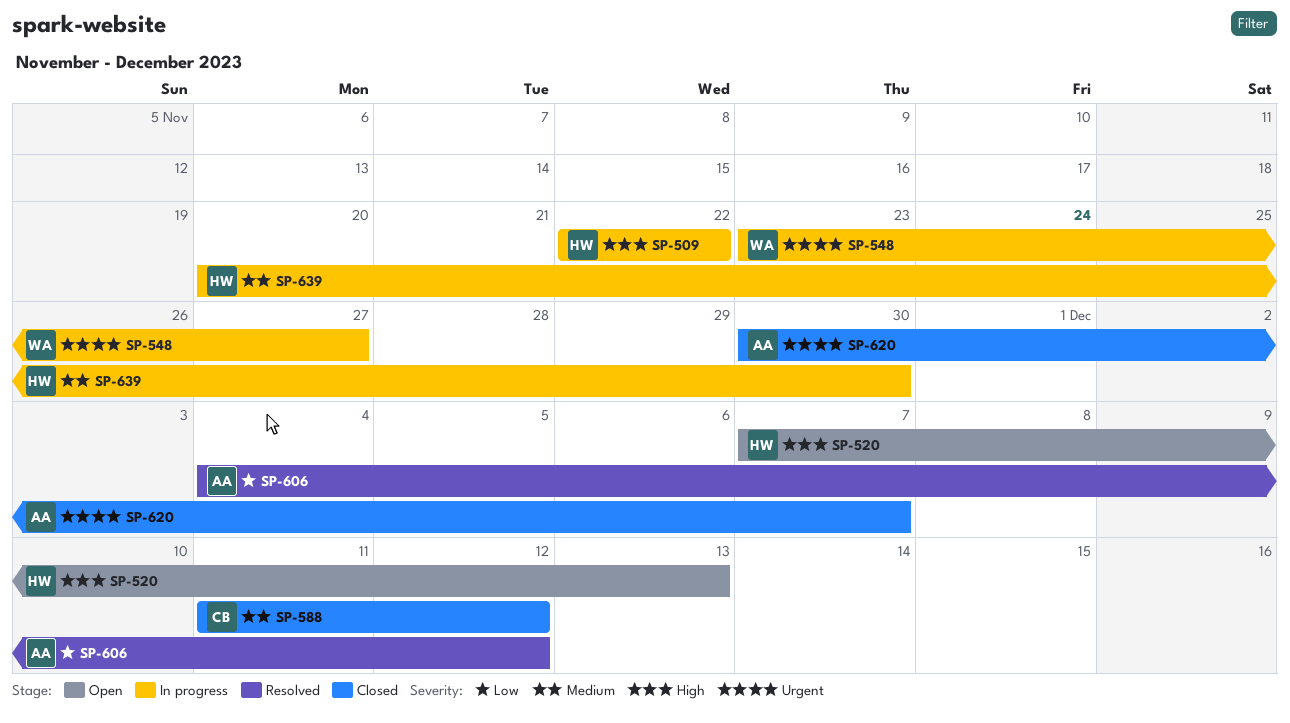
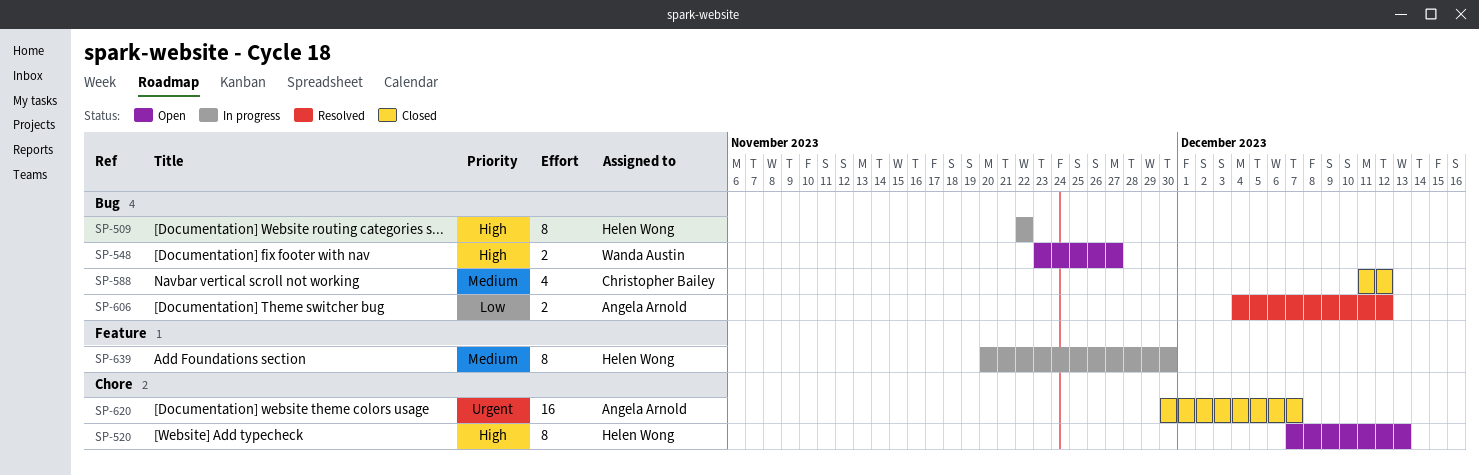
SP-548, status: In progress -> Open
SP-548, priority: Urgent -> High

